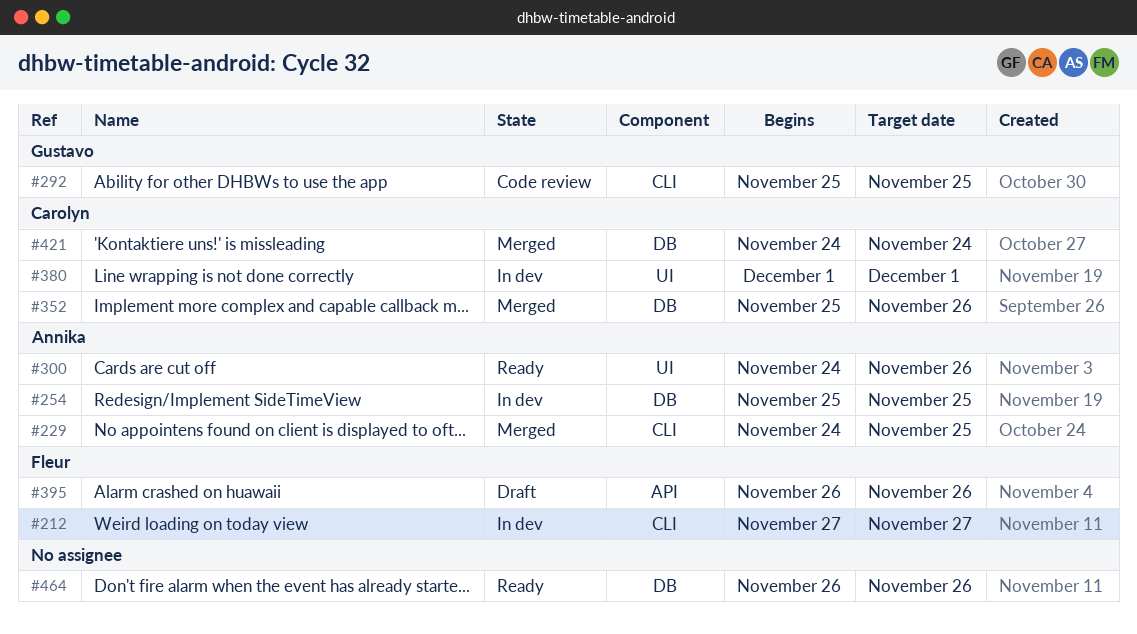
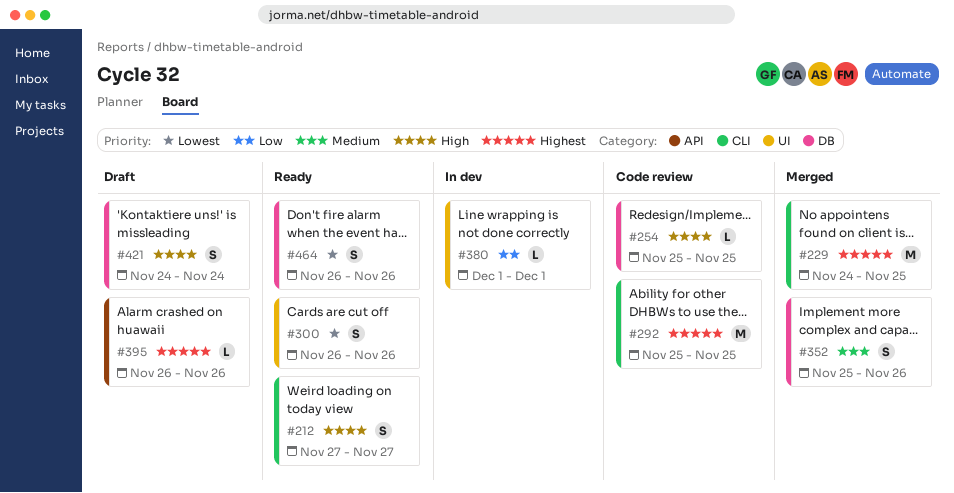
#212, status: In dev -> Ready
#254, status: In dev -> Code review
#300, start: Nov 24 -> Nov 26
#421, status: Merged -> Draft

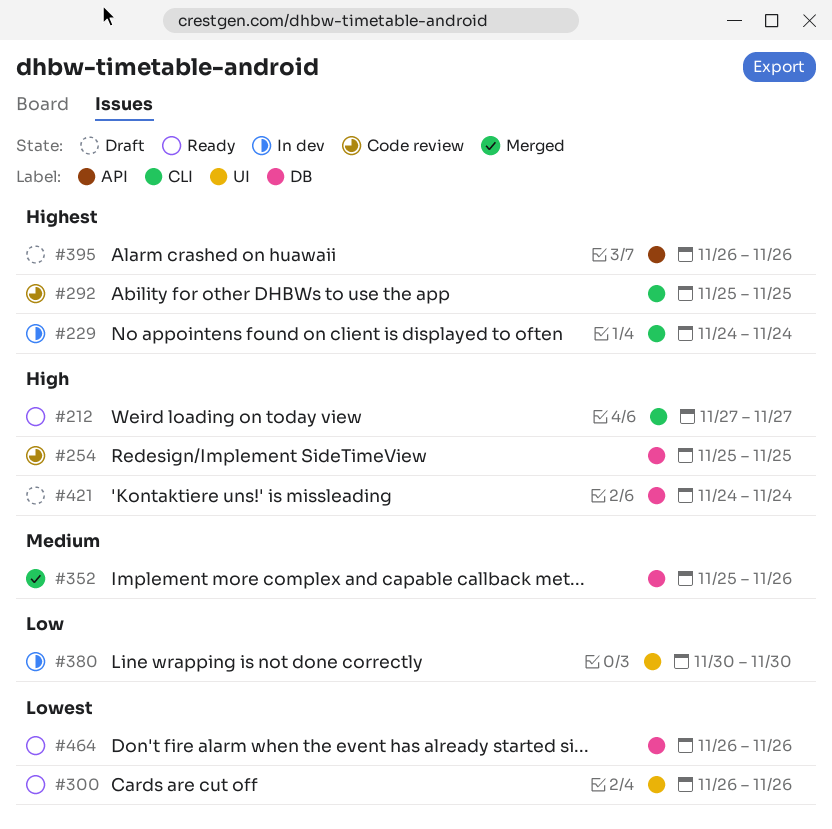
#229, status: Merged -> In dev
#229, due: Nov 25 -> Nov 24
#380, start: Dec 1 -> Nov 30
#380, due: Dec 1 -> Nov 30

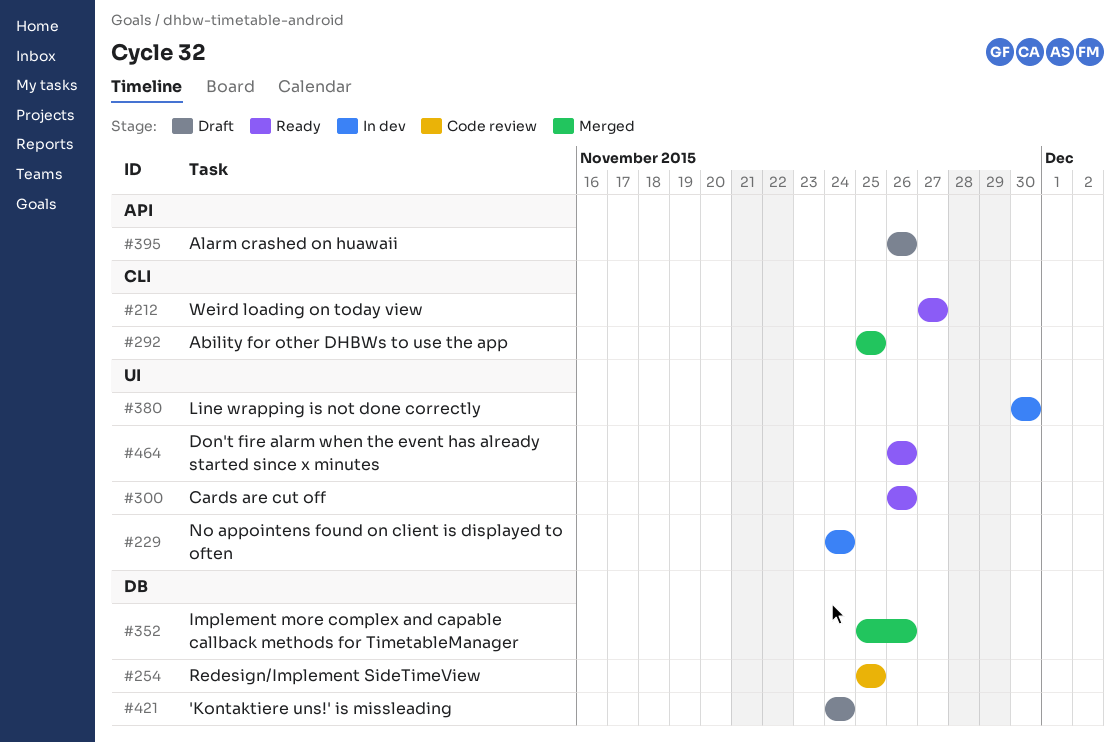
#229, label: CLI -> UI
#292, status: Code review -> Merged
#464, label: DB -> UI

